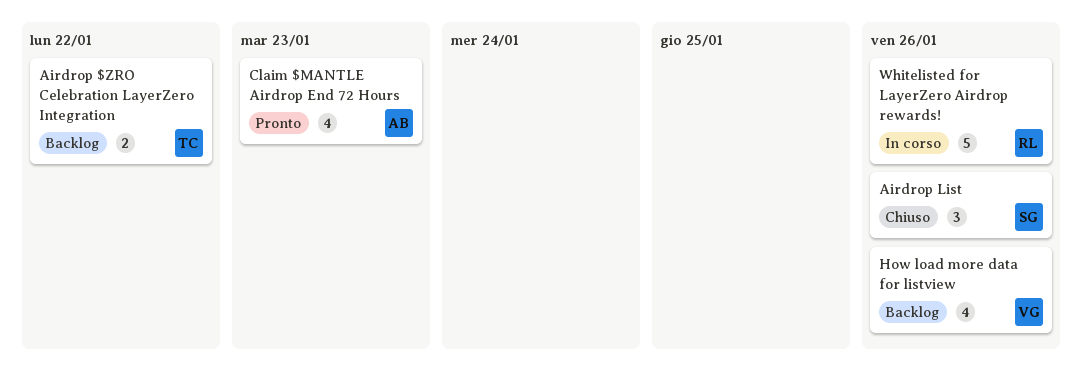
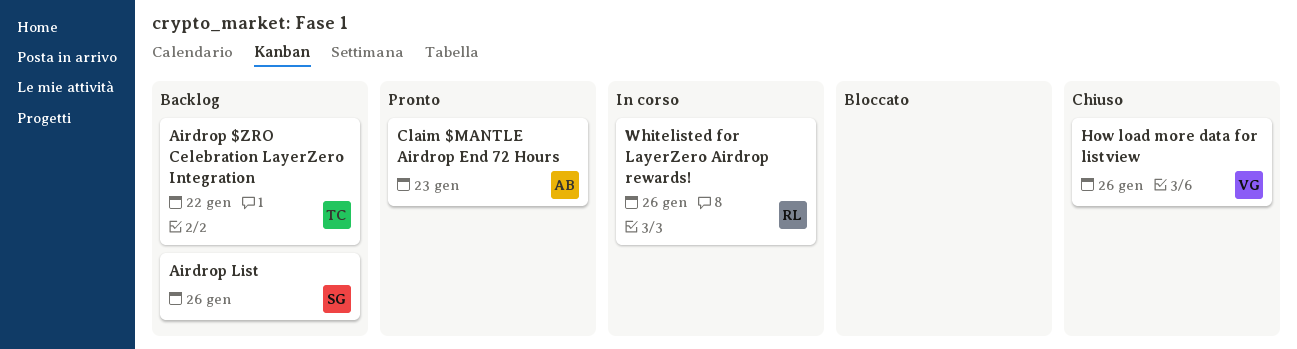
Airdrop List, status: Chiuso -> Backlog
How load more data for listview, status: Backlog -> Chiuso

